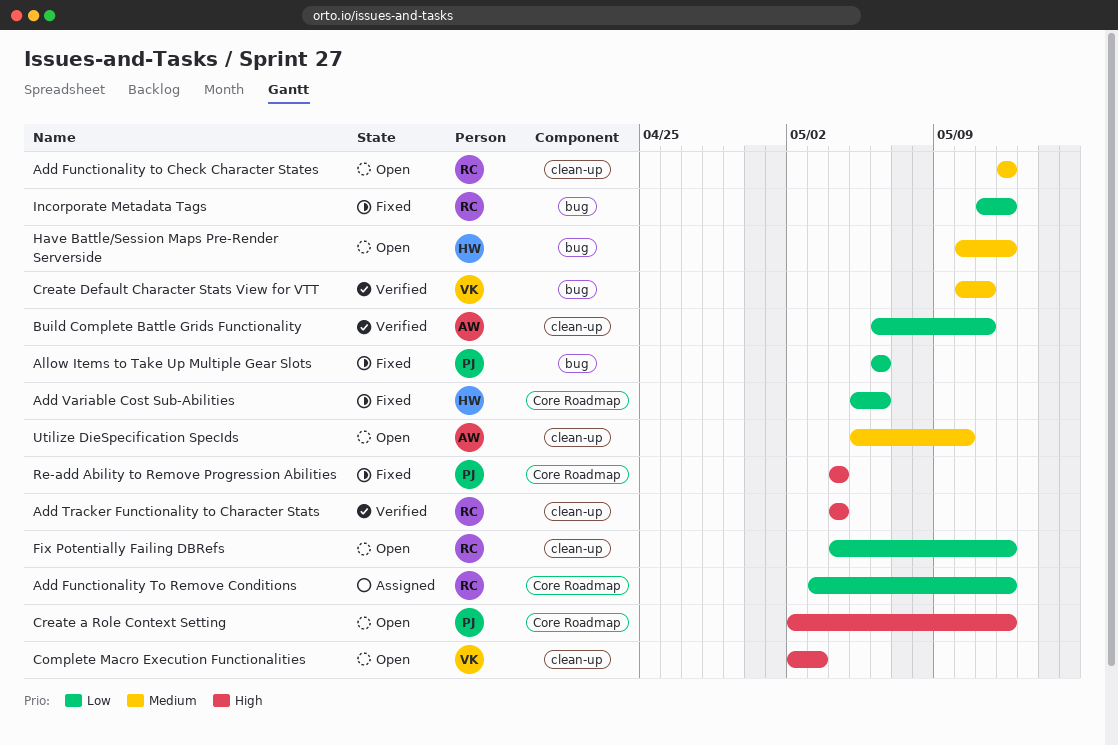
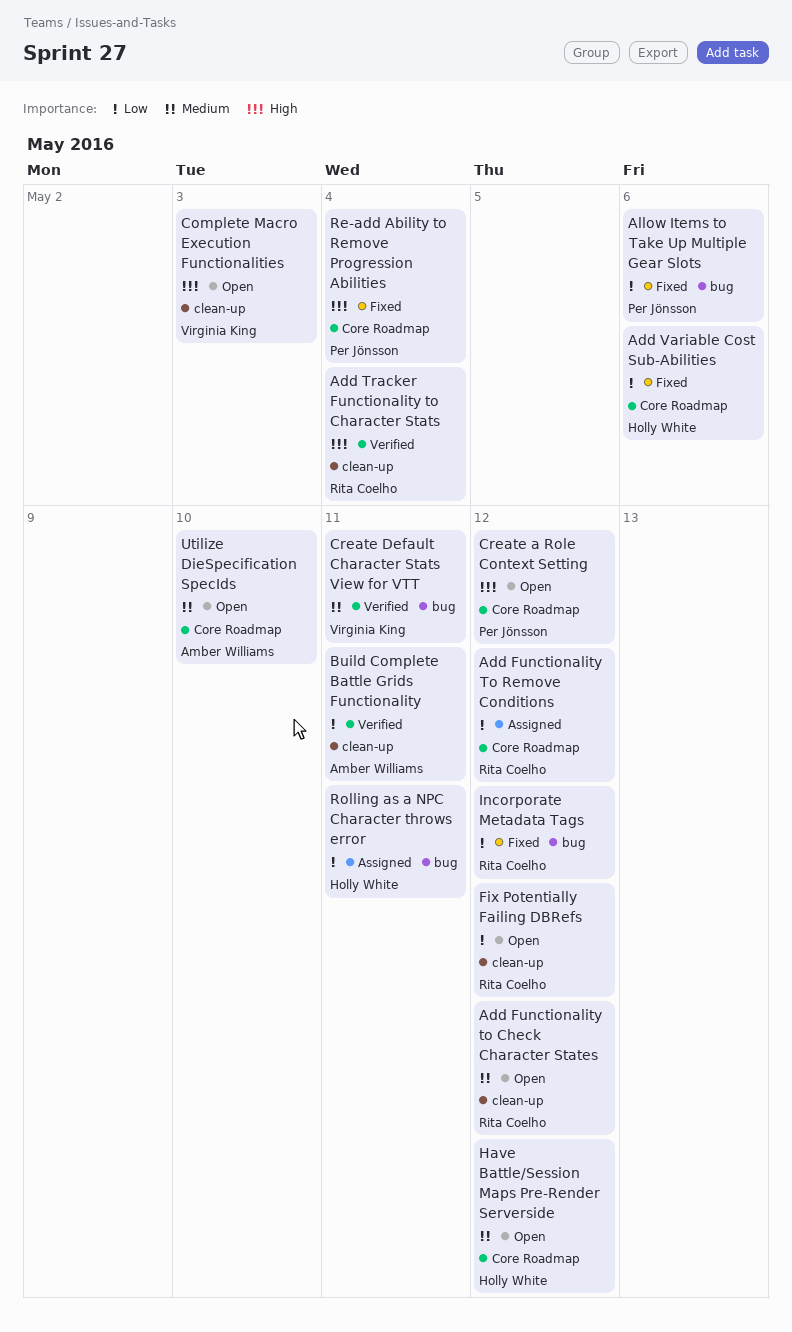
Have Battle/Session Maps Pre-Render Serverside, label: bug -> Core Roadmap
Rolling as a NPC Character throws error: none -> present
Utilize DieSpecification SpecIds, label: clean-up -> Core Roadmap

